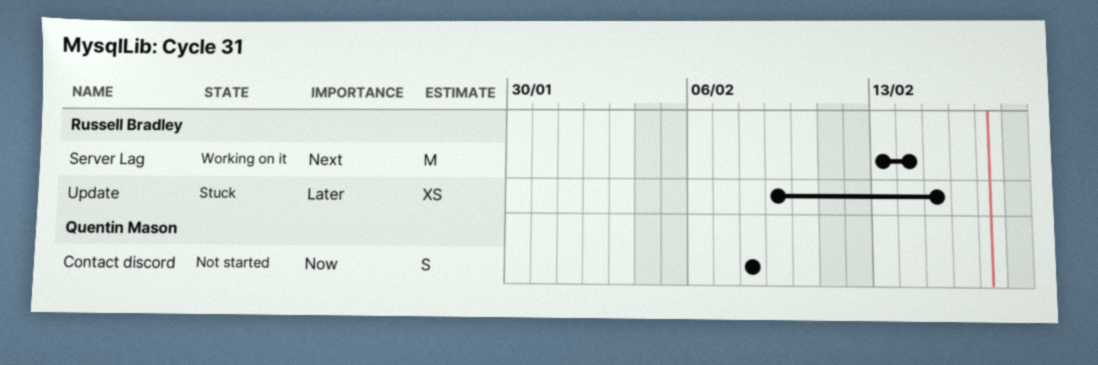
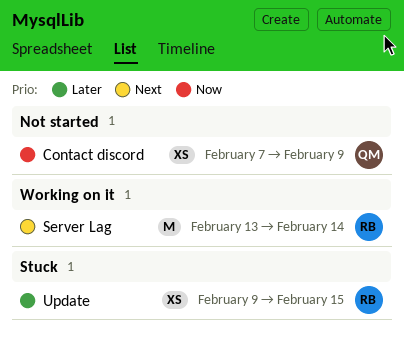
Contact discord, estimate: S -> XS
Contact discord, start: Feb 8 -> Feb 7
Contact discord, due: Feb 8 -> Feb 9

